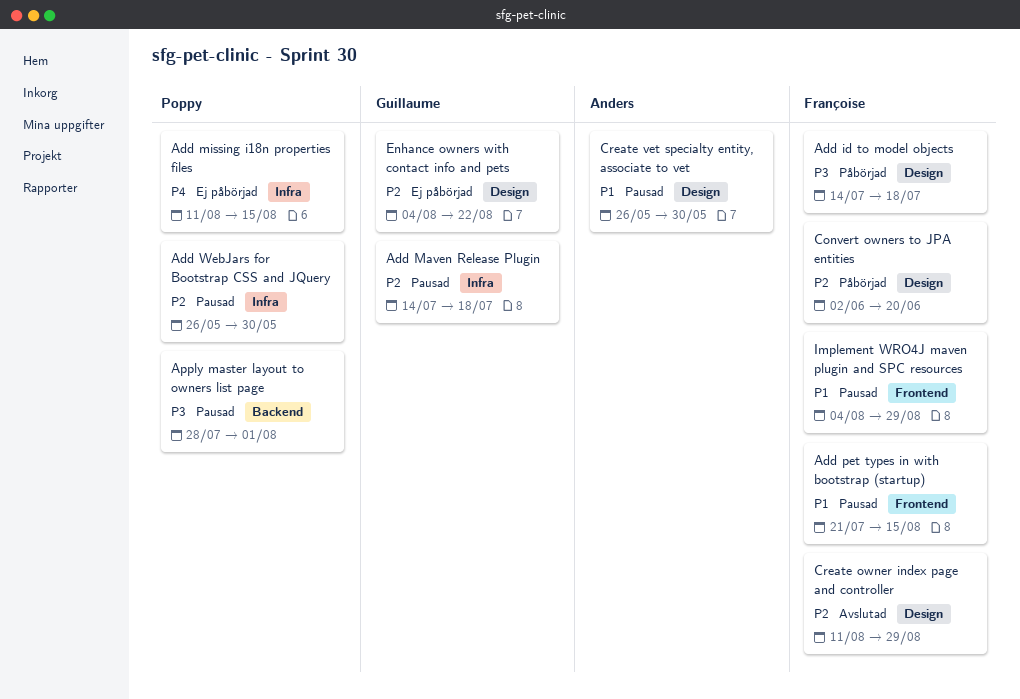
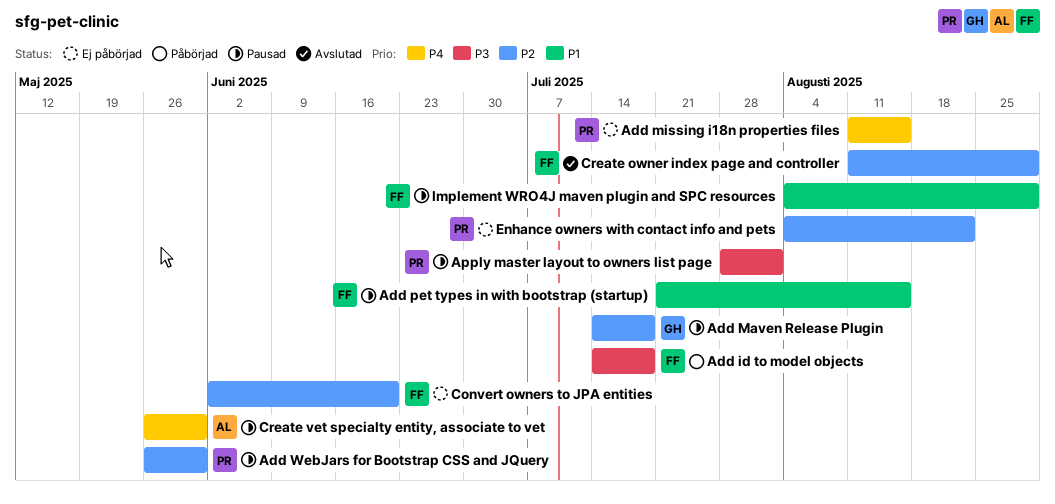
Convert owners to JPA entities, status: Påbörjad -> Ej påbörjad
Create vet specialty entity, associate to vet, priority: P1 -> P4
Enhance owners with contact info and pets, owner: Guillaume -> Poppy

